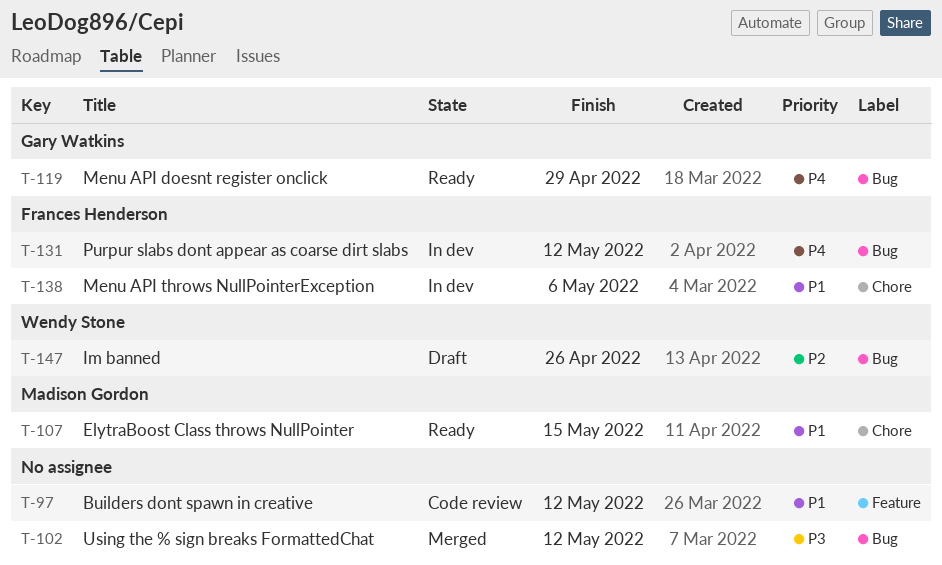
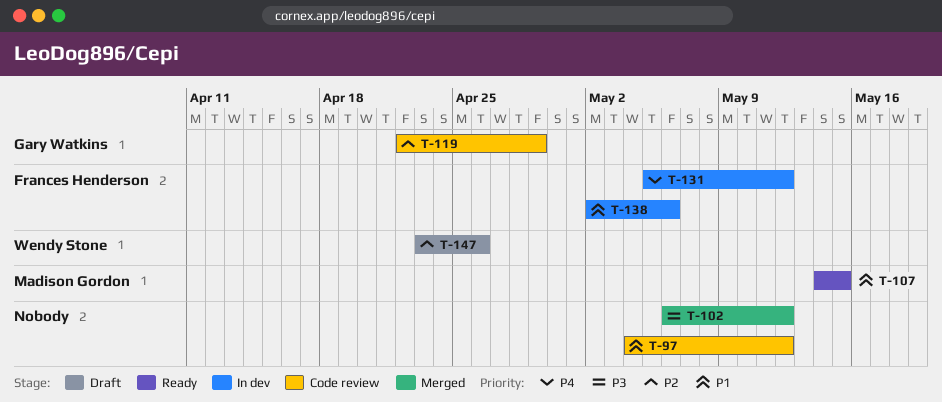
T-119, status: Ready -> Code review
T-119, priority: P4 -> P2

